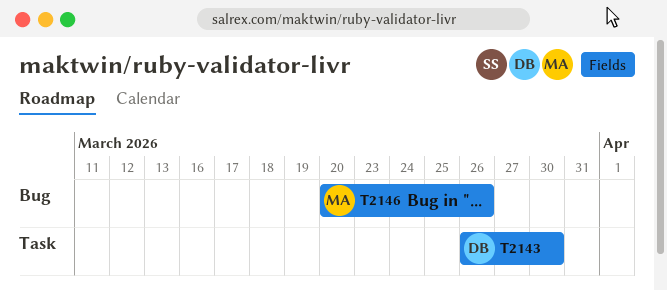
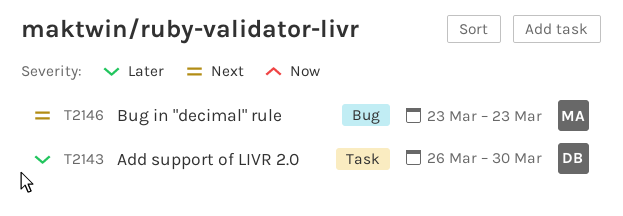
T2146, start: Mar 20 -> Mar 23
T2146, due: Mar 26 -> Mar 23

